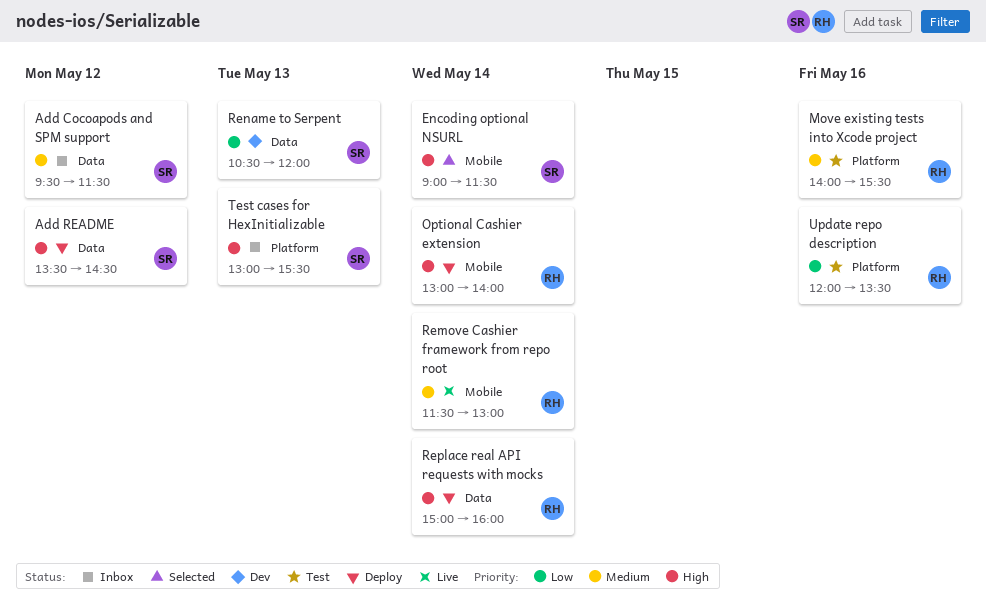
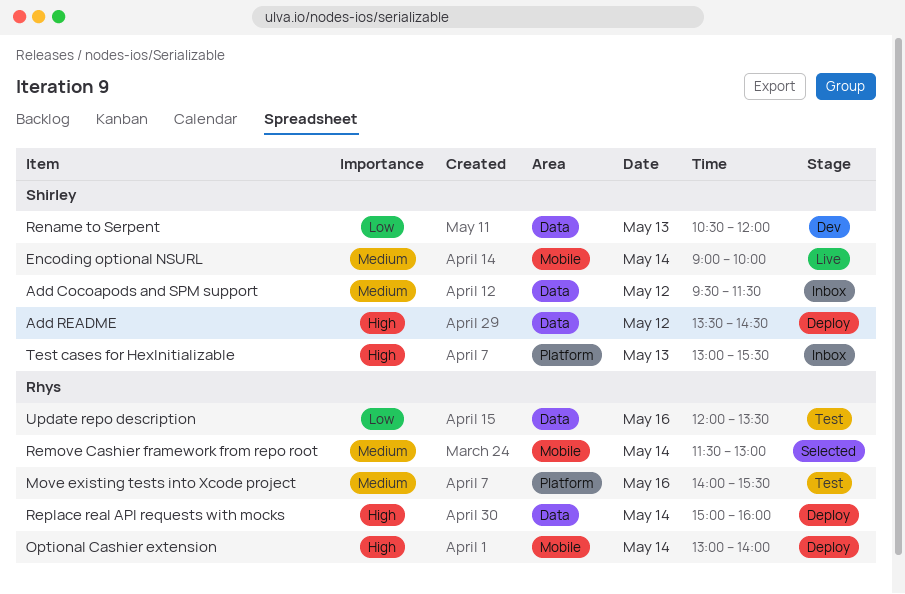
Encoding optional NSURL, status: Selected -> Live
Encoding optional NSURL, priority: High -> Medium
Encoding optional NSURL, ends: 11:30 -> 10:00
Remove Cashier framework from repo root, status: Live -> Selected
Update repo description, label: Platform -> Data

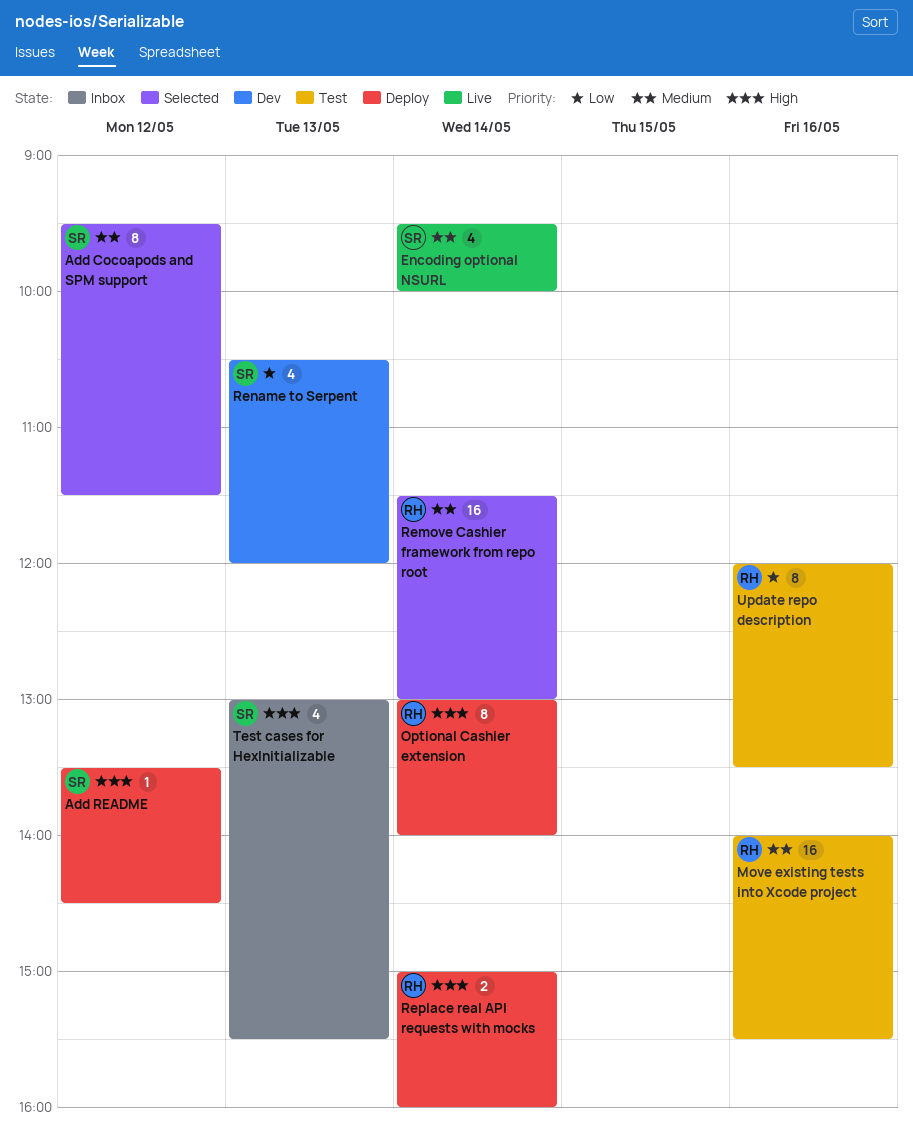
Add Cocoapods and SPM support, status: Inbox -> Selected
Encoding optional NSURL, begins: 09:00 -> 09:30

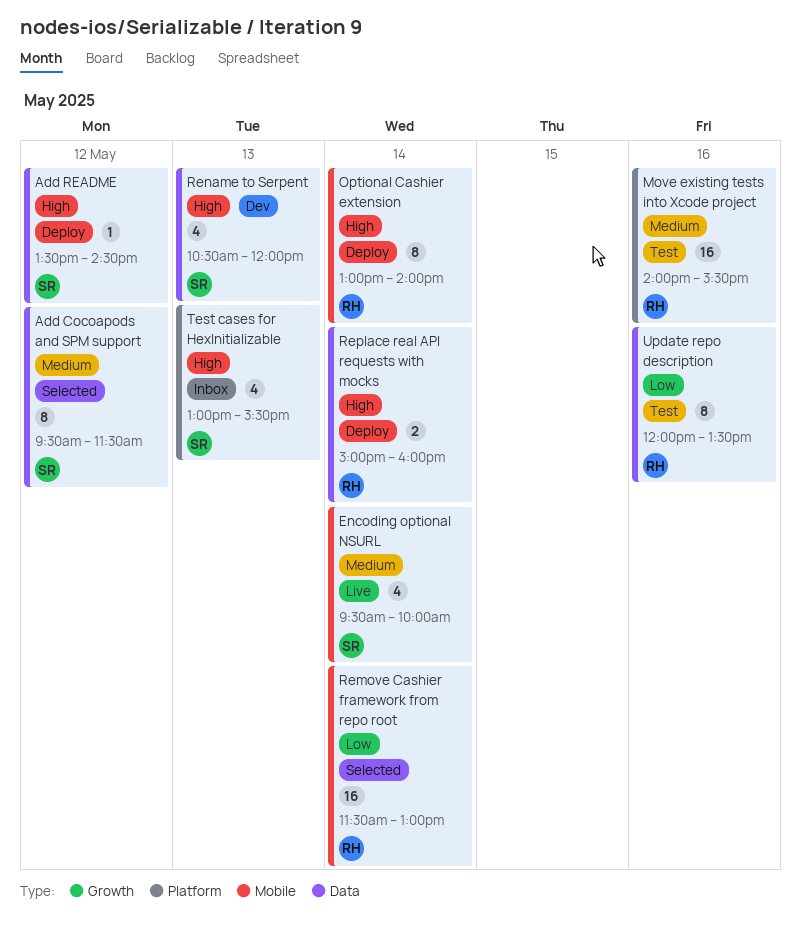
Remove Cashier framework from repo root, priority: Medium -> Low
Rename to Serpent, priority: Low -> High

